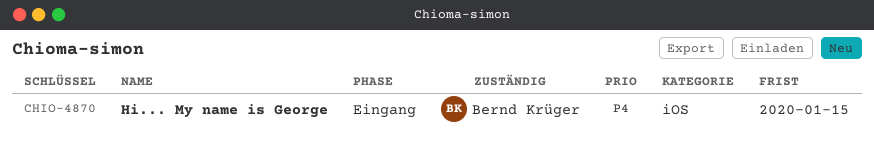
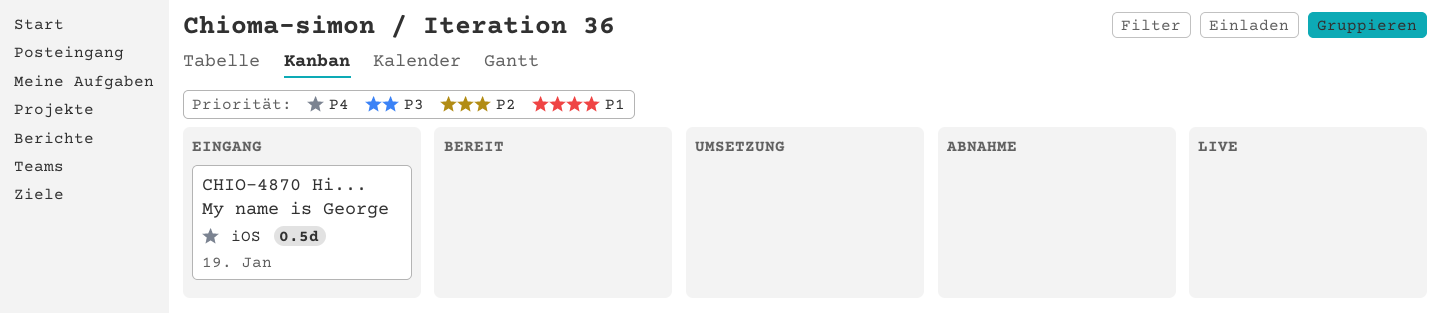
CHIO-4870, due: Jan 15 -> Jan 19

